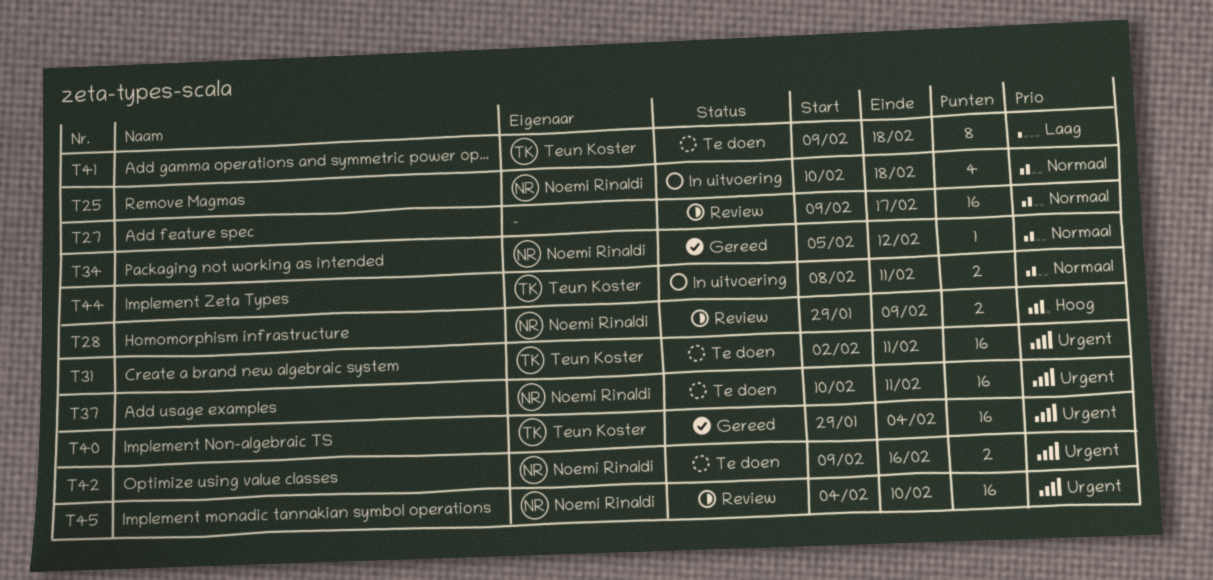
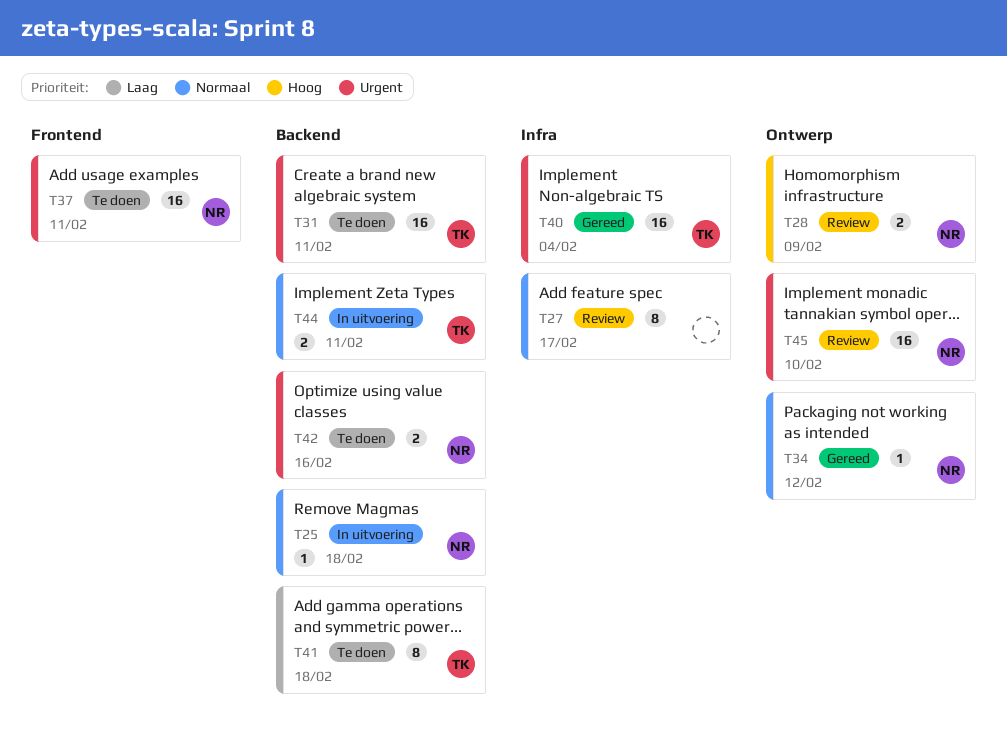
T25, estimate: 4 -> 1
T27, estimate: 16 -> 8

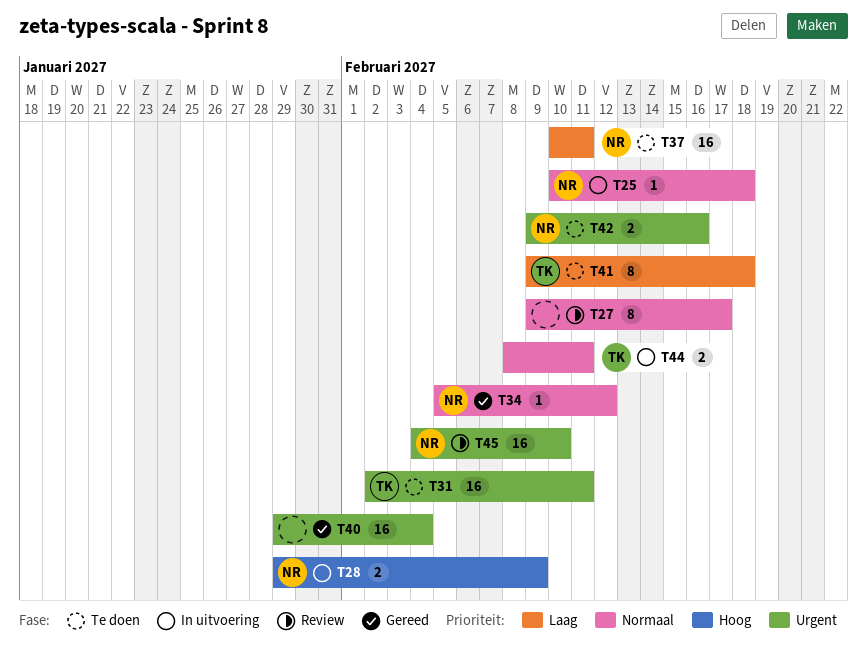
T28, status: Review -> In uitvoering
T37, priority: Urgent -> Laag
T40, owner: TK -> none

